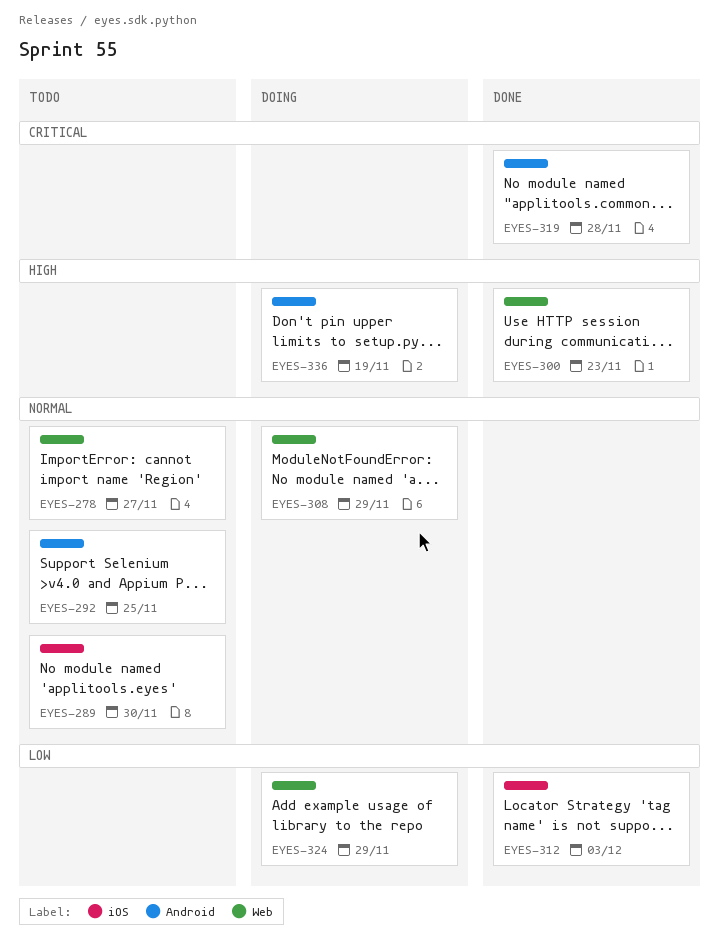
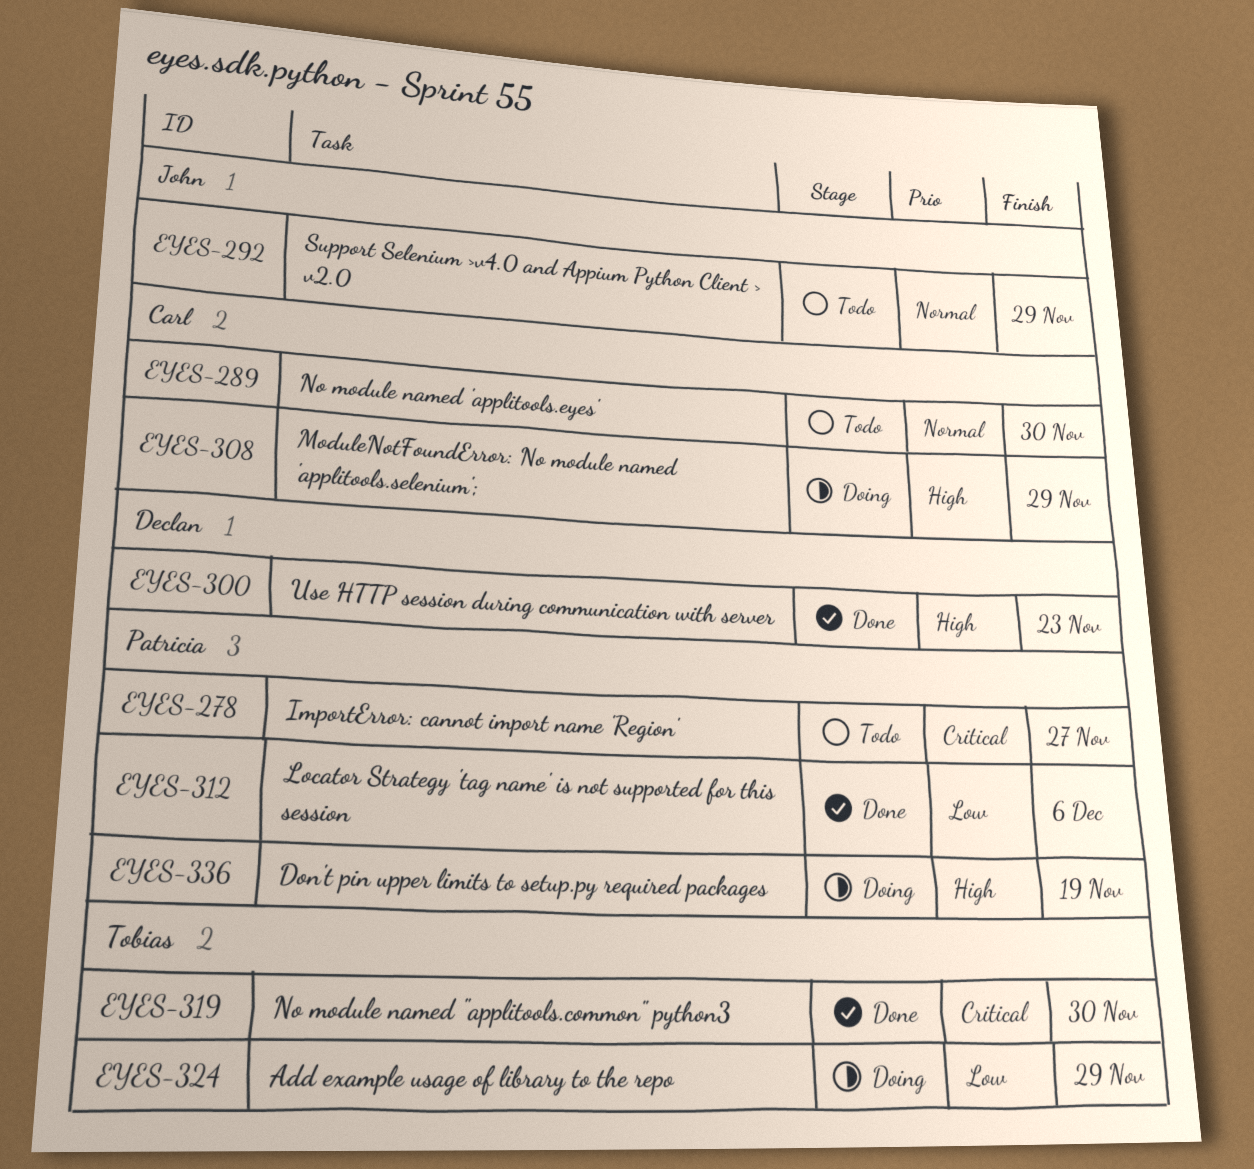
EYES-278, priority: Normal -> Critical
EYES-292, due: Nov 25 -> Nov 29
EYES-308, priority: Normal -> High
EYES-312, due: Dec 3 -> Dec 6
EYES-319, due: Nov 28 -> Nov 30

